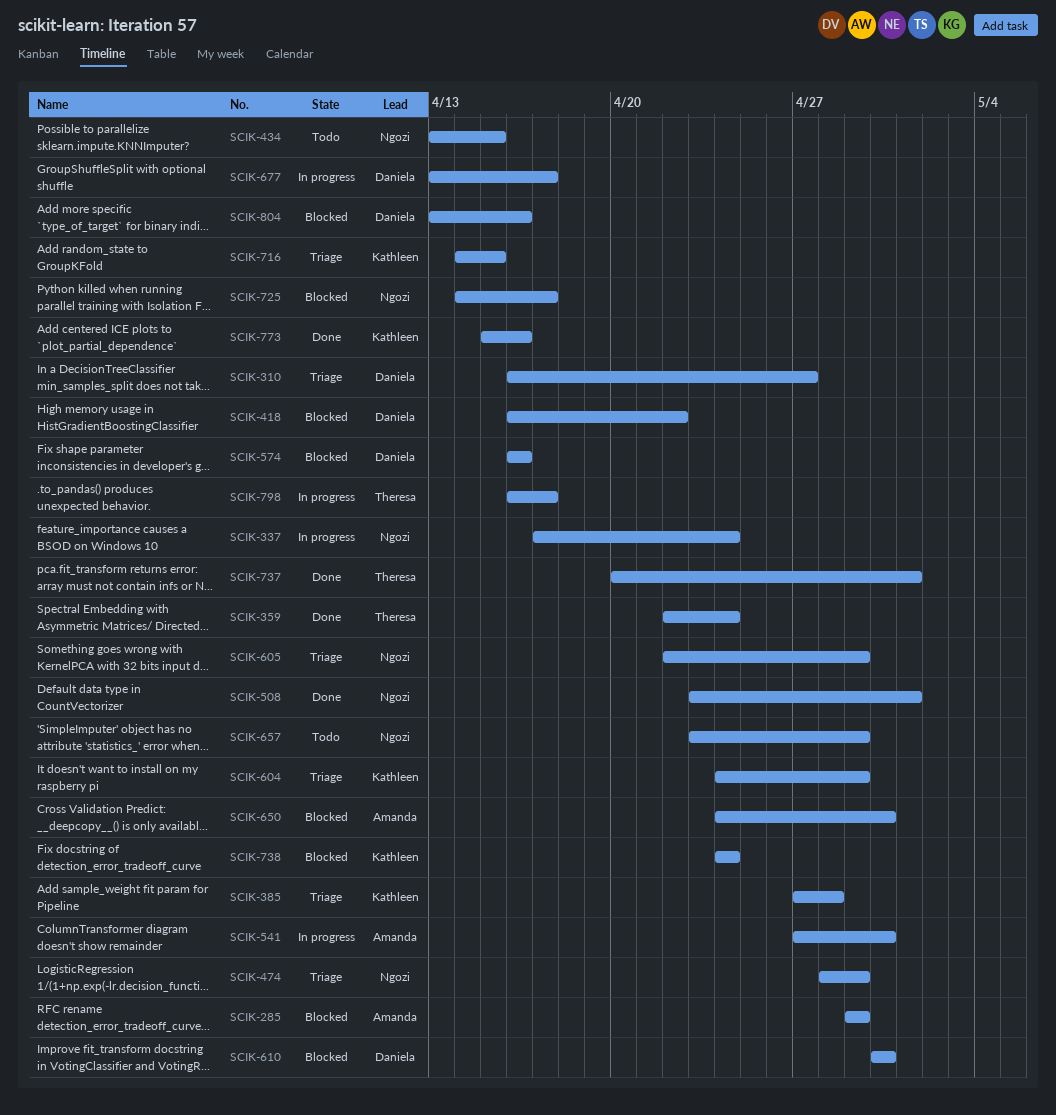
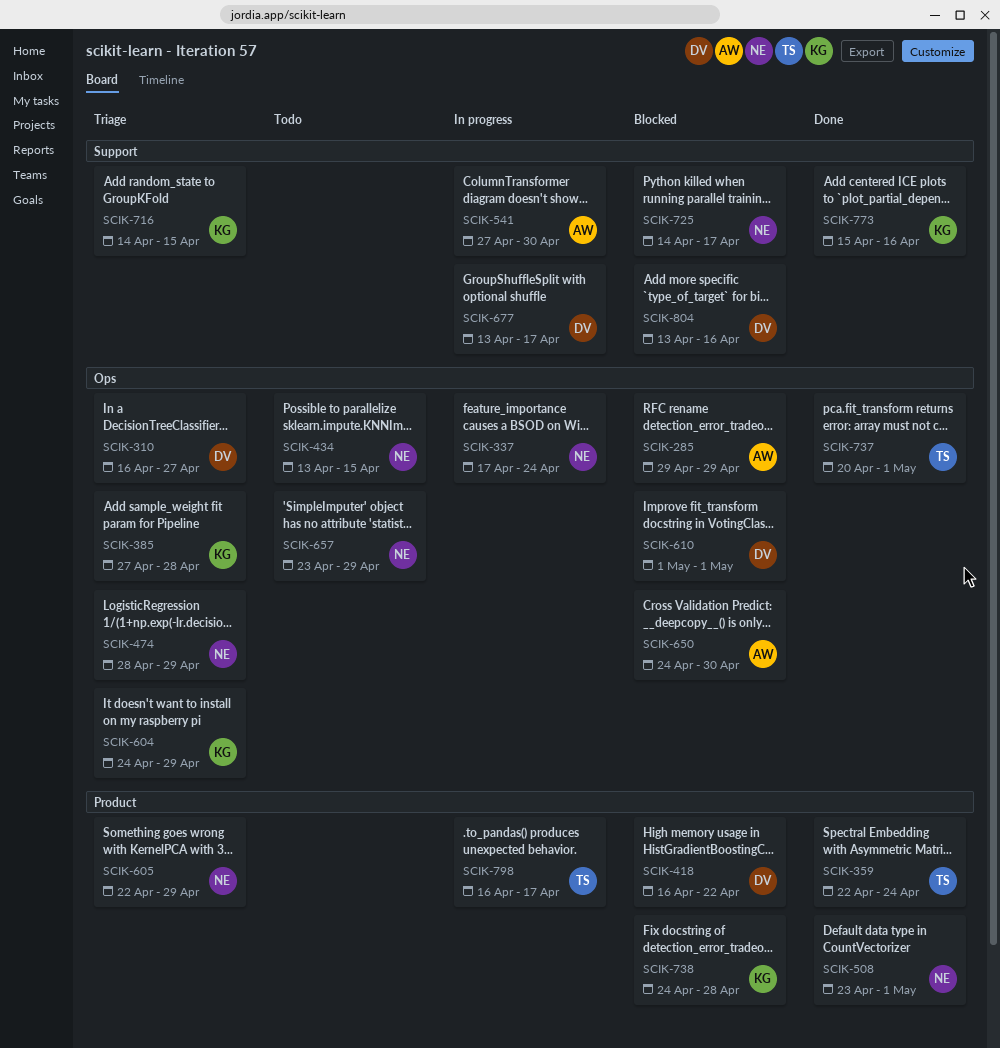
SCIK-574: present -> none
SCIK-610, start: Apr 30 -> May 1
SCIK-610, due: Apr 30 -> May 1
SCIK-738, due: Apr 24 -> Apr 28

